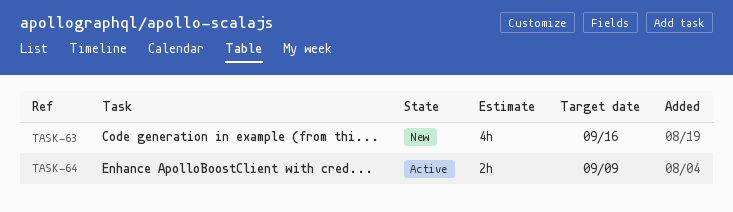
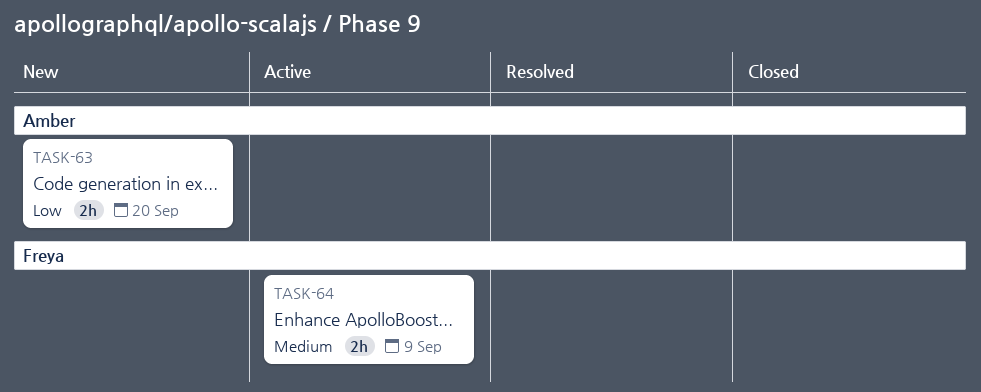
TASK-63, estimate: 4h -> 2h
TASK-63, due: Sep 16 -> Sep 20

